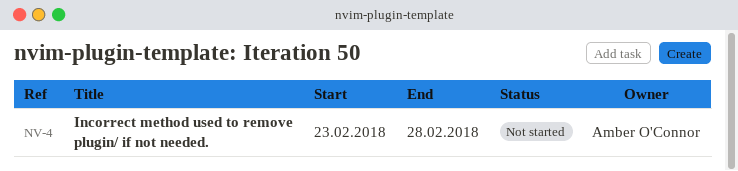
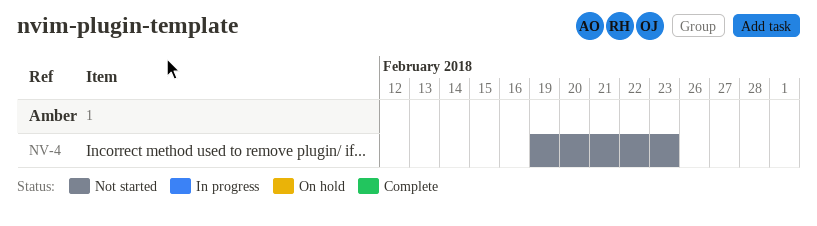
NV-4, start: Feb 23 -> Feb 19
NV-4, due: Feb 28 -> Feb 23

